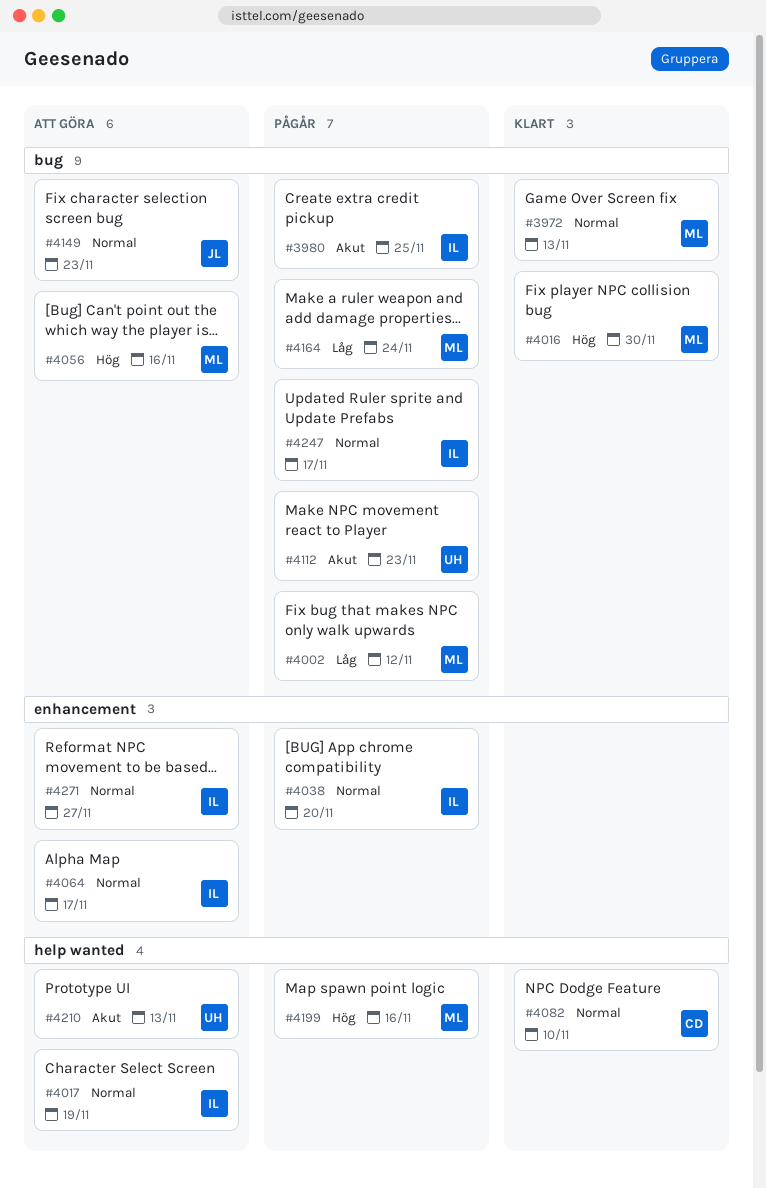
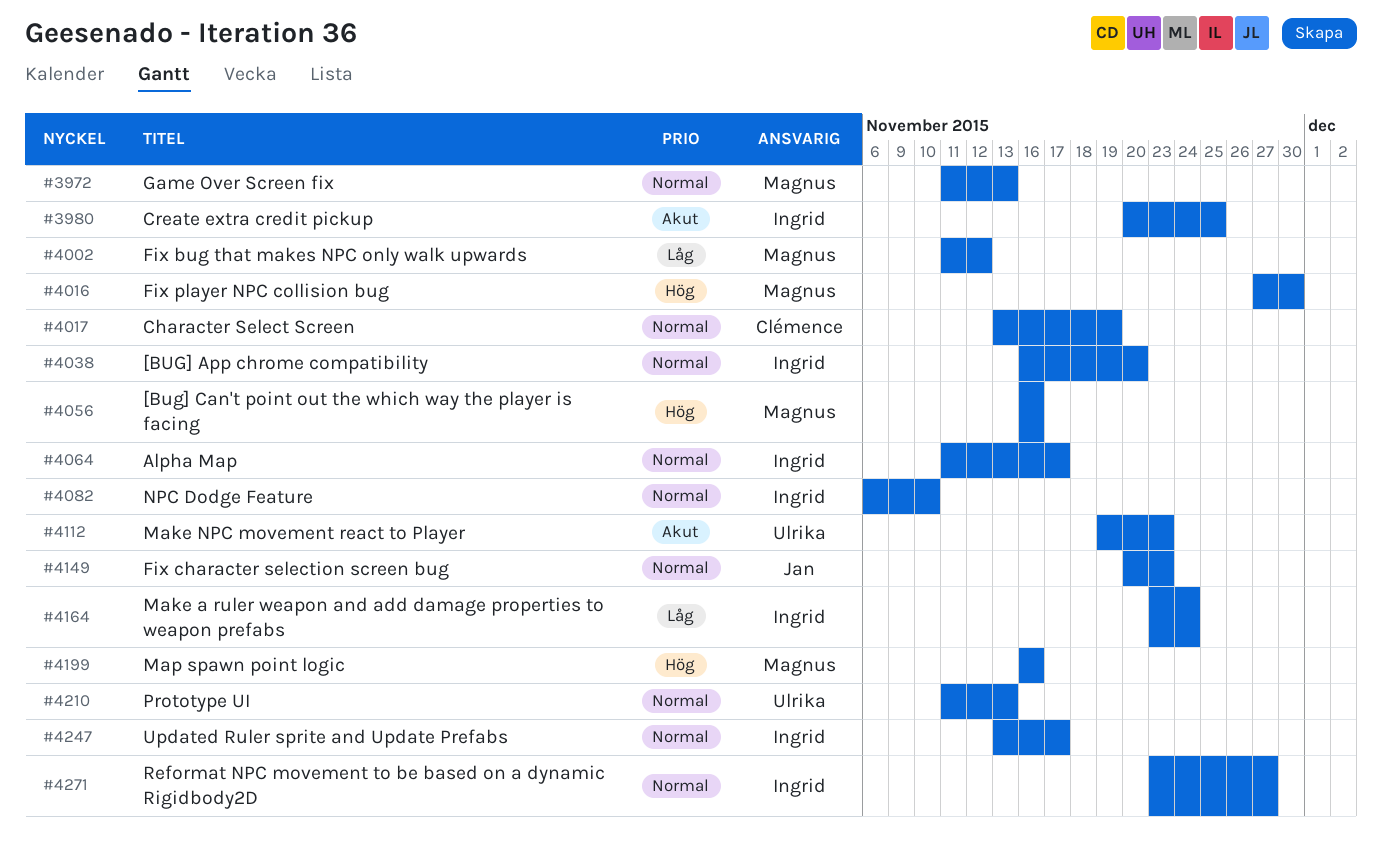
#4017, owner: Ingrid -> Clémence
#4082, owner: Clémence -> Ingrid
#4164, owner: Magnus -> Ingrid
#4210, priority: Akut -> Normal

